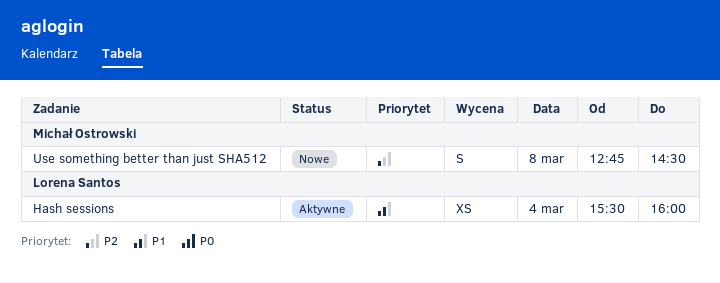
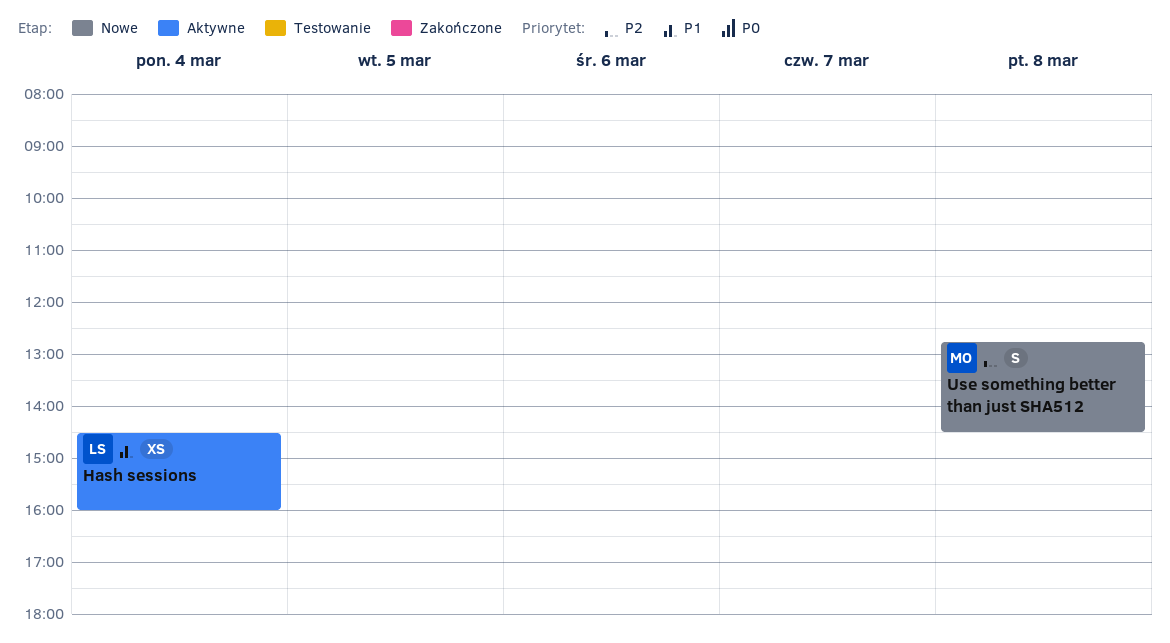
Hash sessions, begins: 15:30 -> 14:30

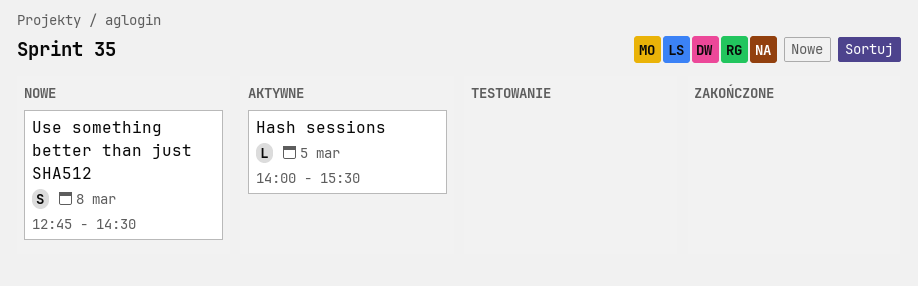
Hash sessions, estimate: XS -> L
Hash sessions, day: Mar 4 -> Mar 5
Hash sessions, begins: 14:30 -> 14:00
Hash sessions, ends: 16:00 -> 15:30

